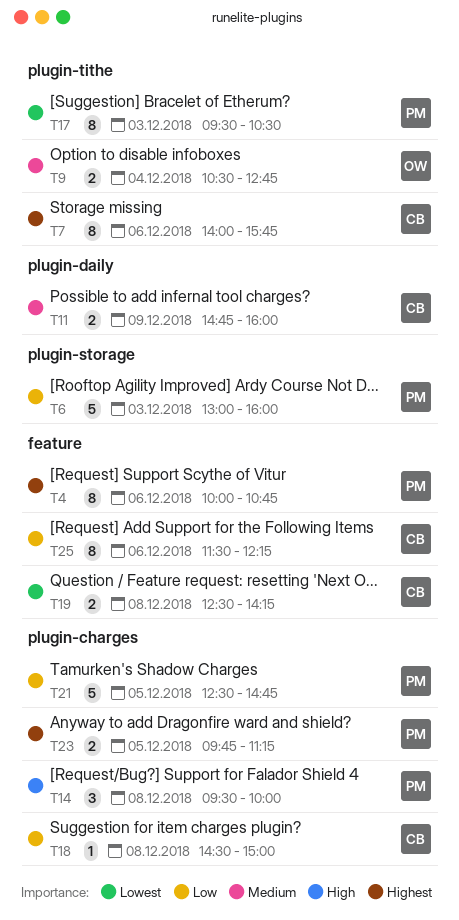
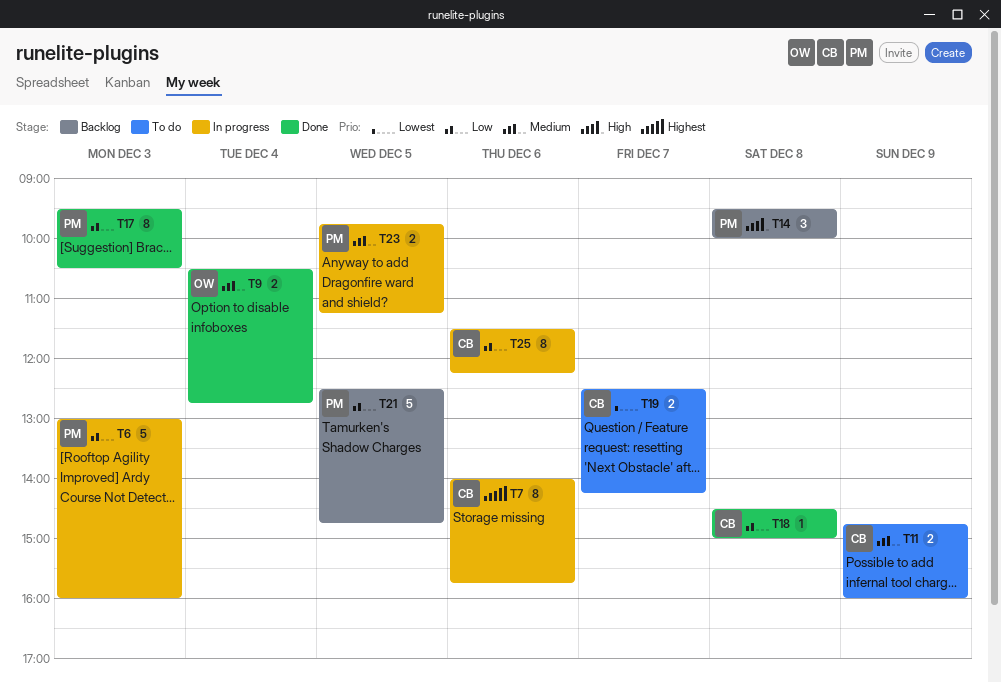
T4: present -> none
T17, priority: Lowest -> Low
T19, day: Dec 8 -> Dec 7
T23, priority: Highest -> Medium

